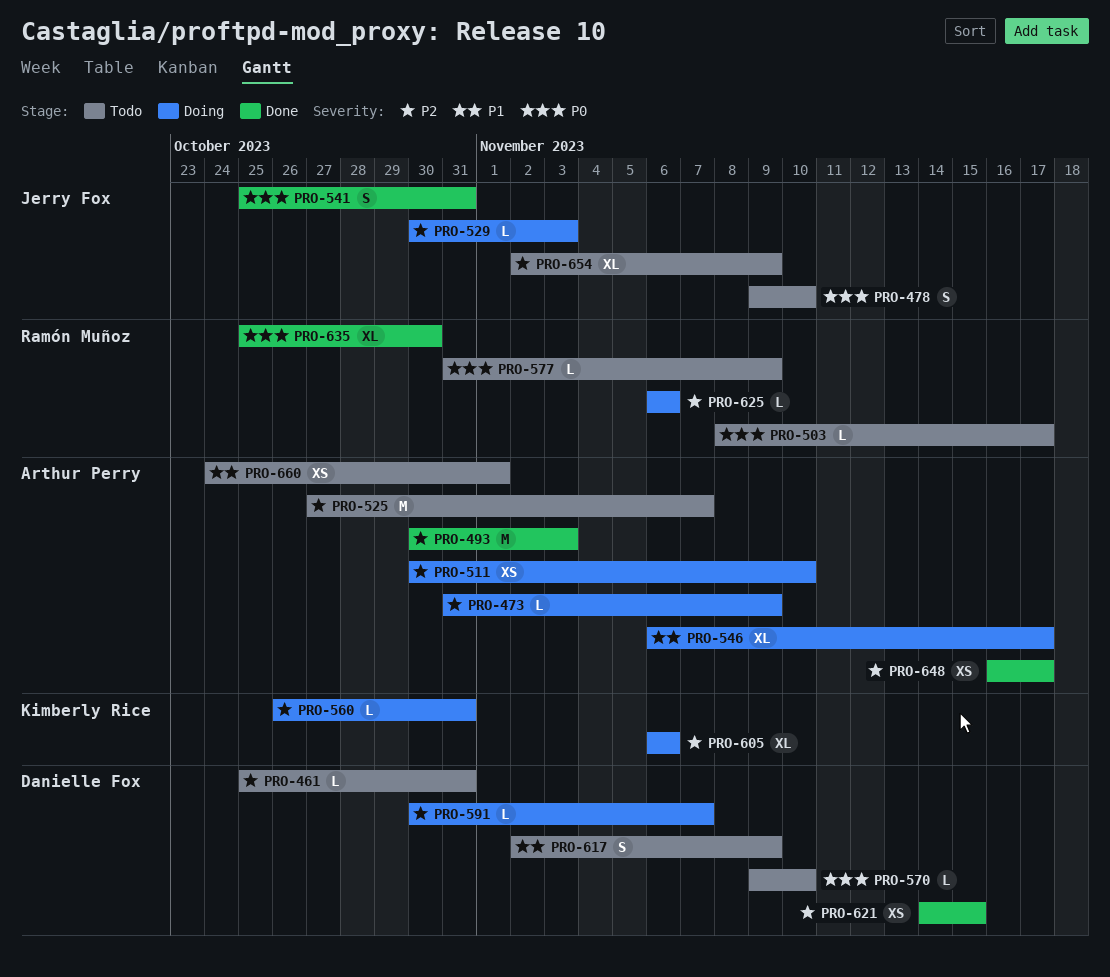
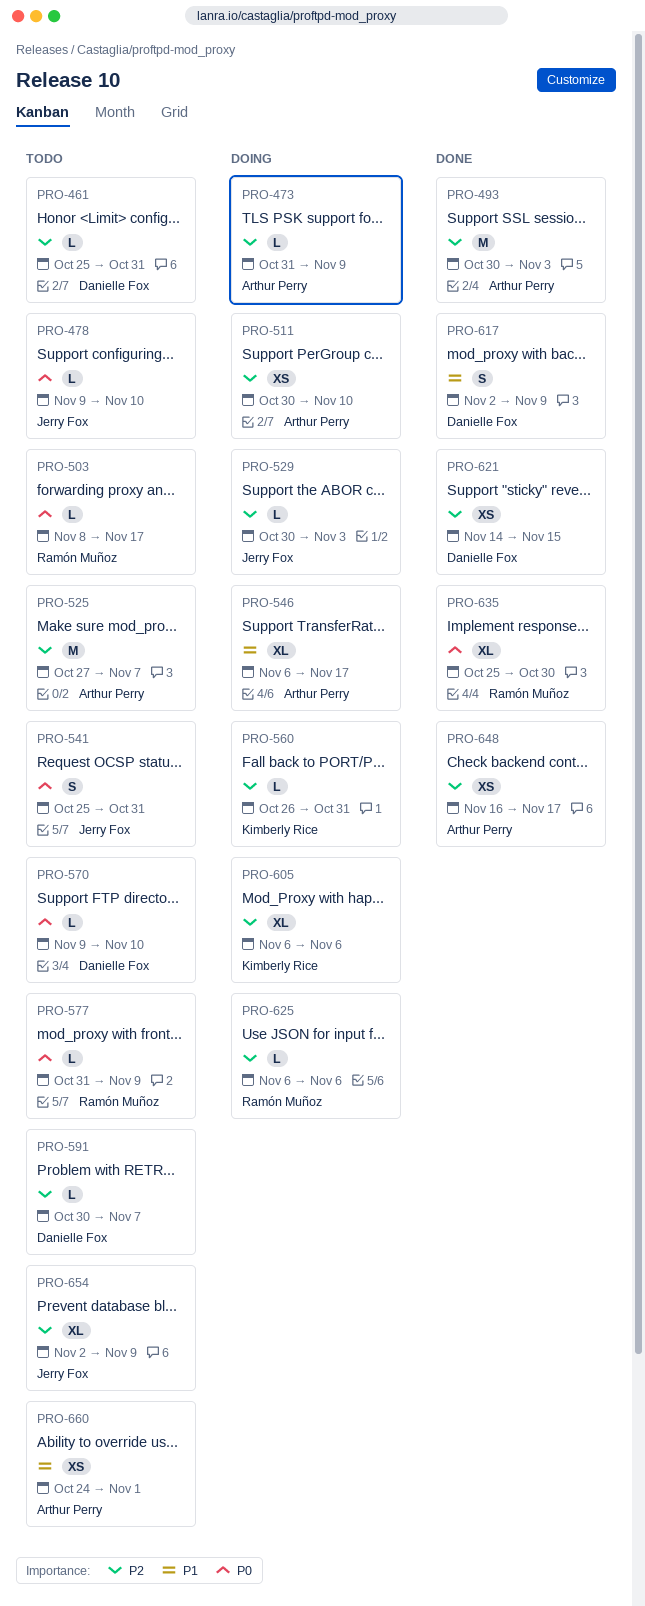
PRO-478, estimate: S -> L
PRO-541, status: Done -> Todo
PRO-591, status: Doing -> Todo
PRO-617, status: Todo -> Done

